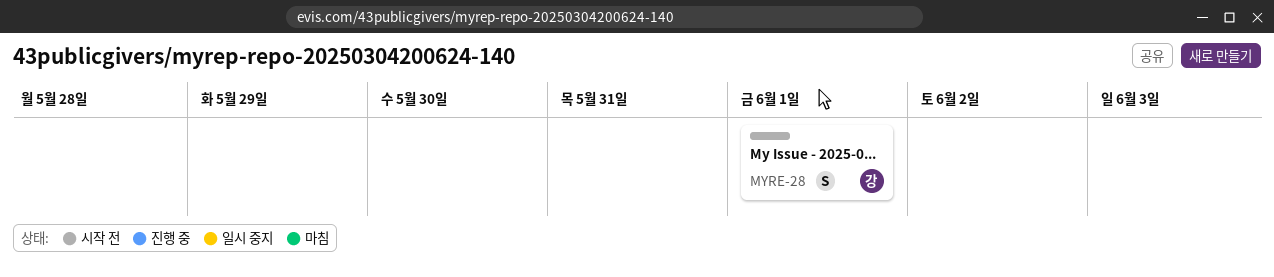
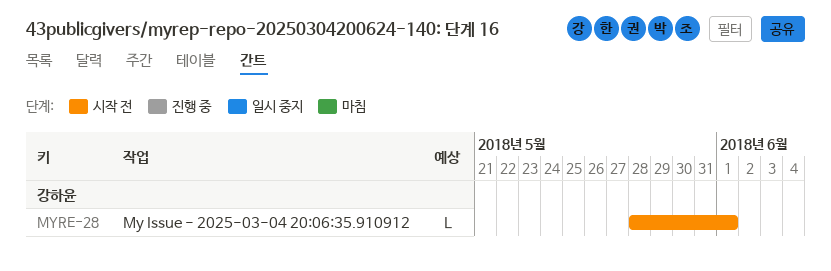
MYRE-28, estimate: S -> L

